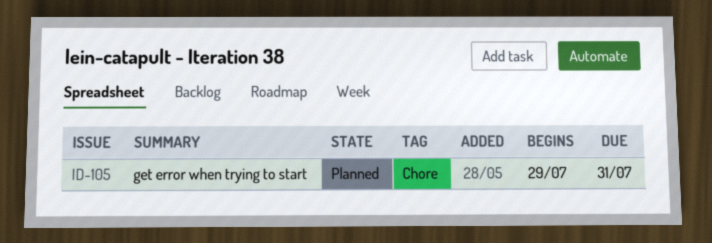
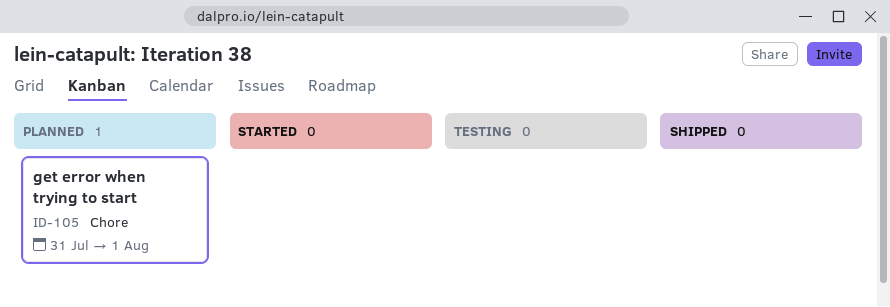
ID-105, start: Jul 29 -> Jul 31
ID-105, due: Jul 31 -> Aug 1

